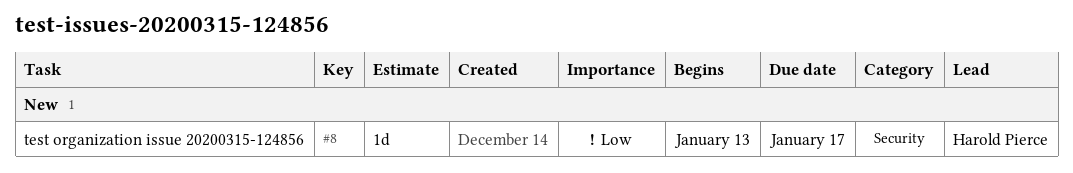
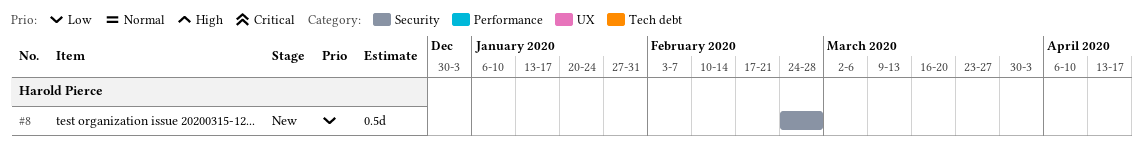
#8, estimate: 1d -> 0.5d
#8, start: Jan 13 -> Feb 24
#8, due: Jan 17 -> Feb 28

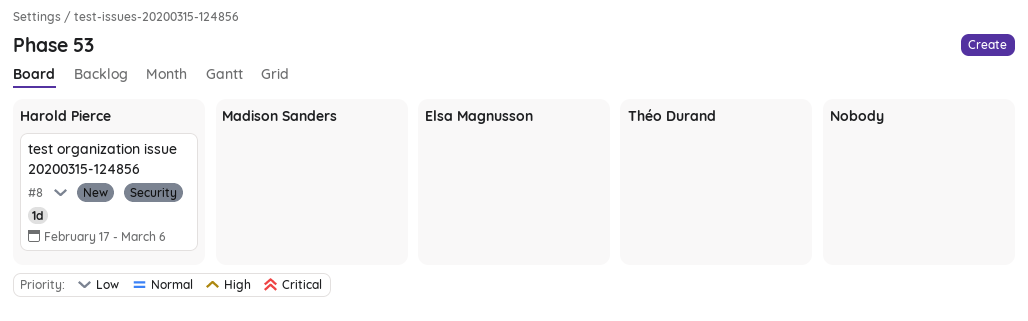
#8, estimate: 0.5d -> 1d
#8, start: Feb 24 -> Feb 17
#8, due: Feb 28 -> Mar 6

